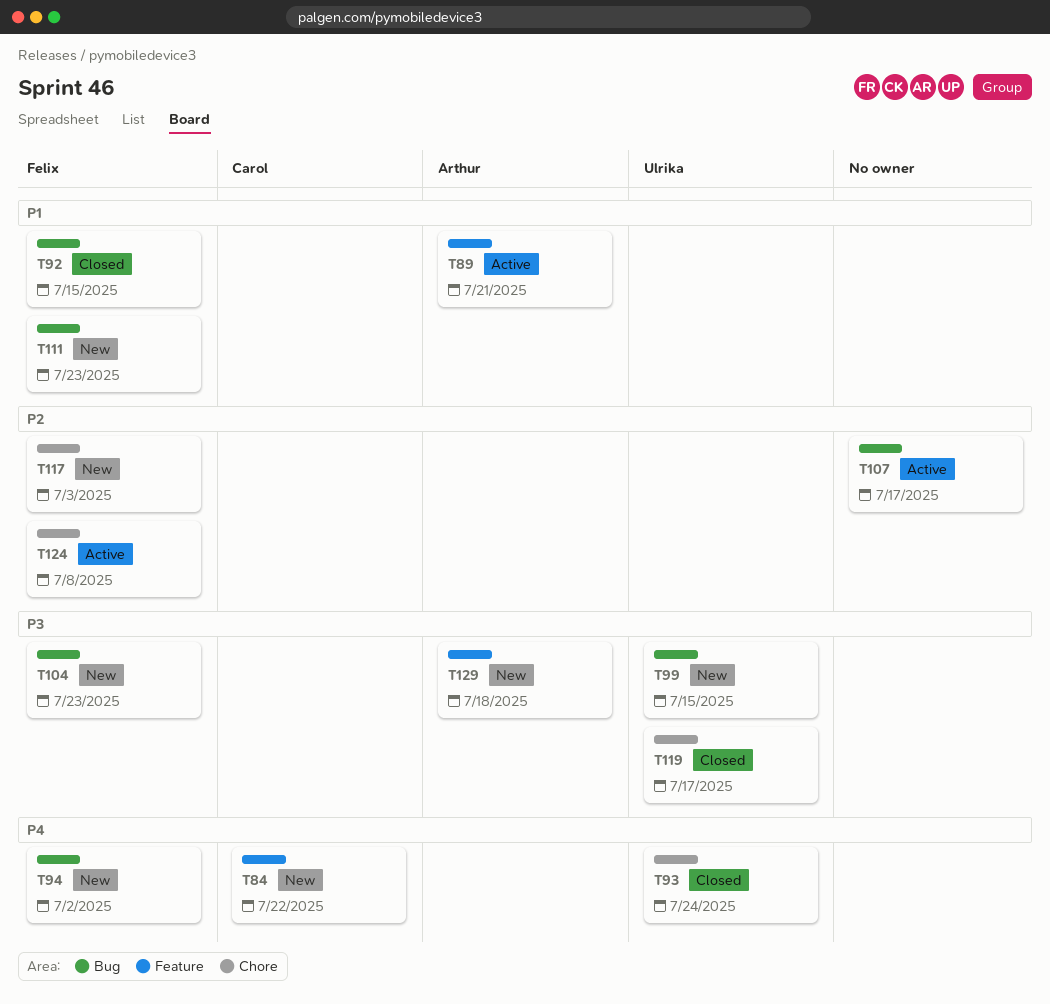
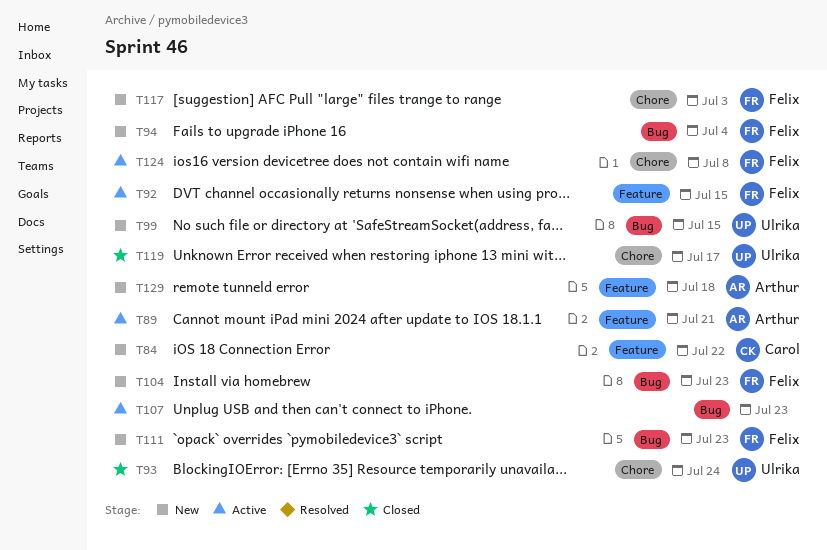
T92, status: Closed -> Active
T92, label: Bug -> Feature
T94, due: Jul 2 -> Jul 4
T107, due: Jul 17 -> Jul 23

